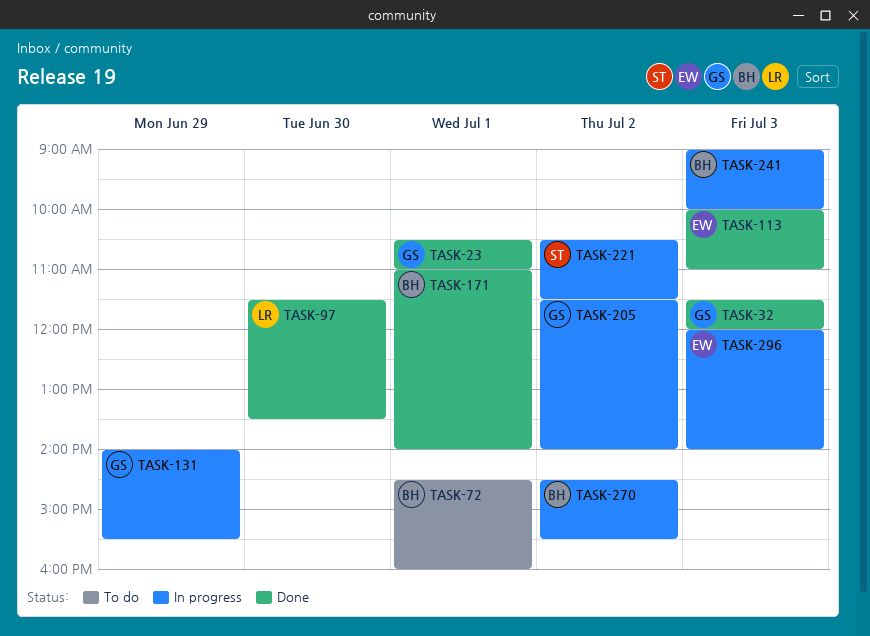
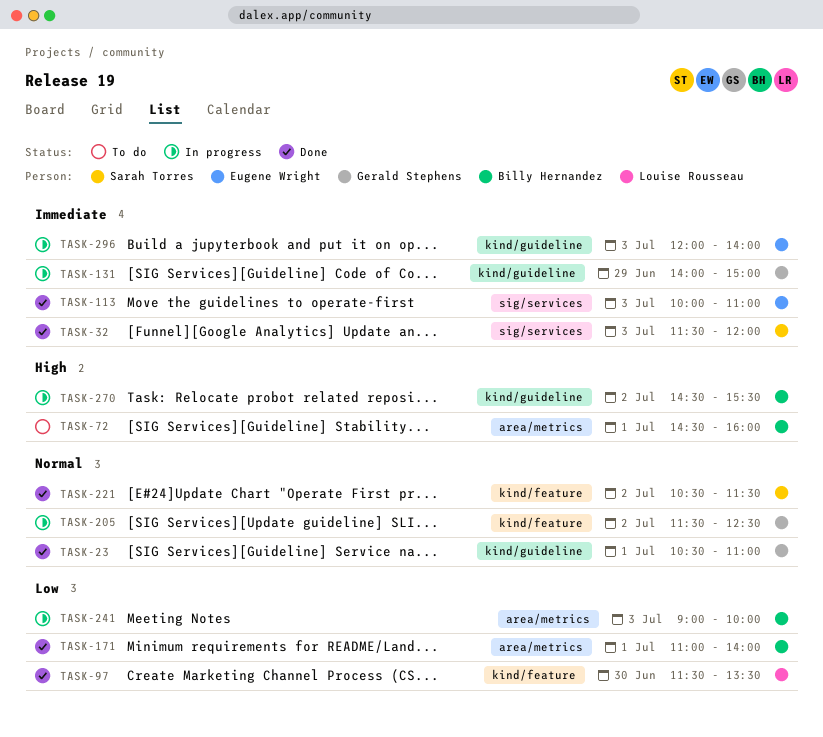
TASK-32, owner: Gerald Stephens -> Sarah Torres
TASK-131, ends: 15:30 -> 15:00
TASK-205, ends: 14:00 -> 12:30
TASK-221, status: In progress -> Done

